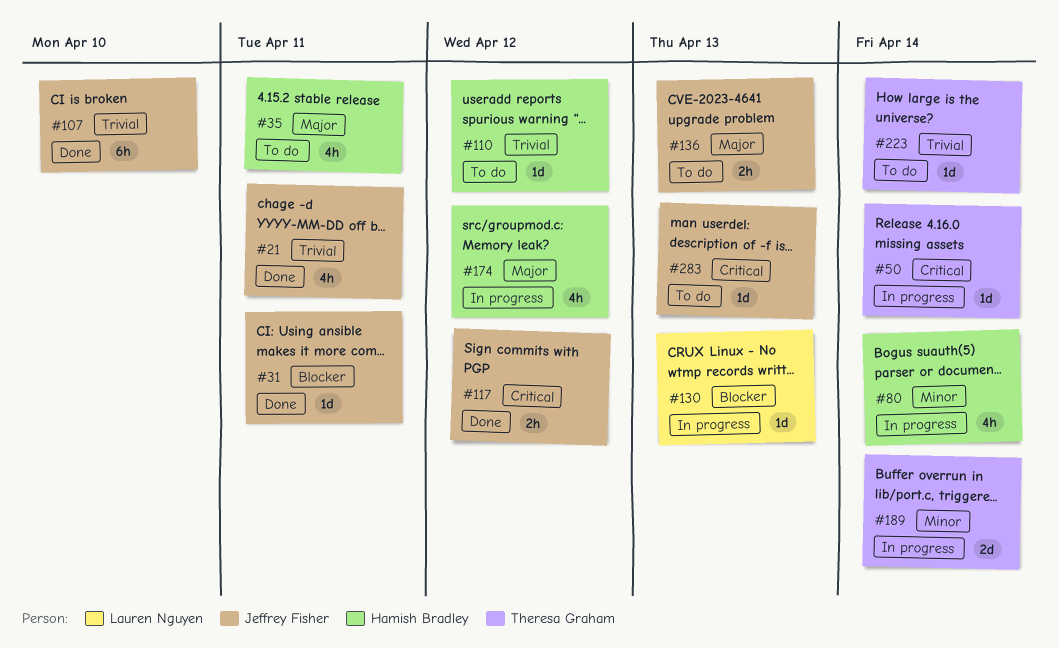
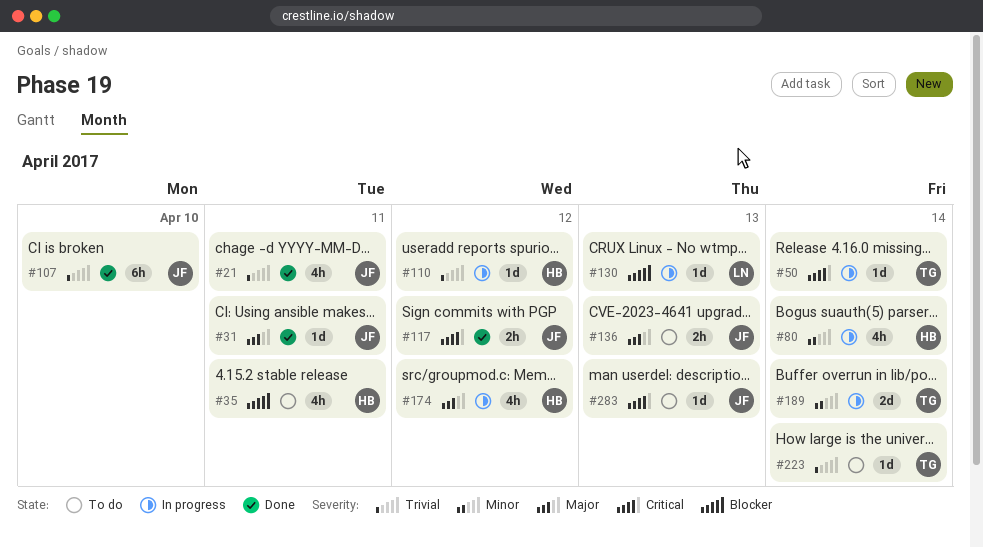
#31, priority: Blocker -> Major
#35, priority: Major -> Blocker
#110, status: To do -> In progress

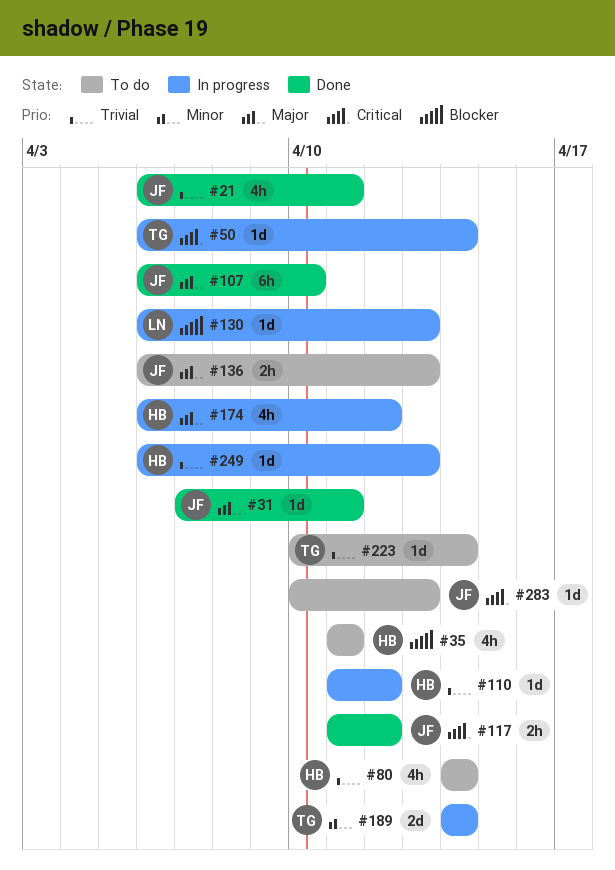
#80, status: In progress -> To do
#80, priority: Minor -> Trivial
#107, priority: Trivial -> Major
#249: none -> present

